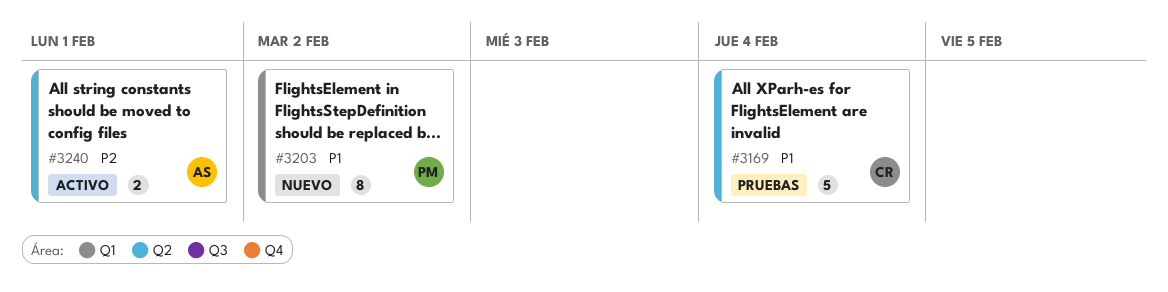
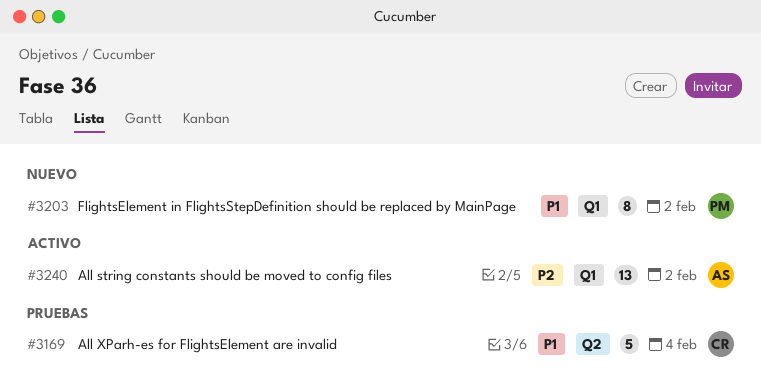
#3240, label: Q2 -> Q1
#3240, estimate: 2 -> 13
#3240, due: Feb 1 -> Feb 2

